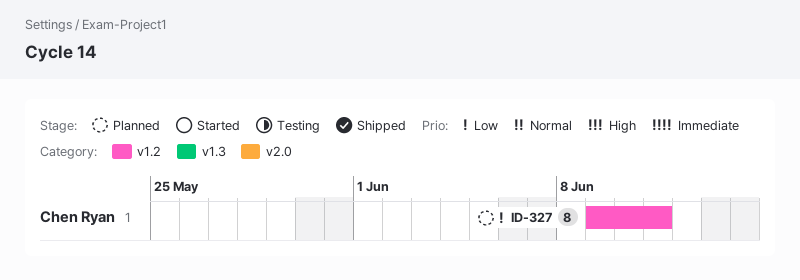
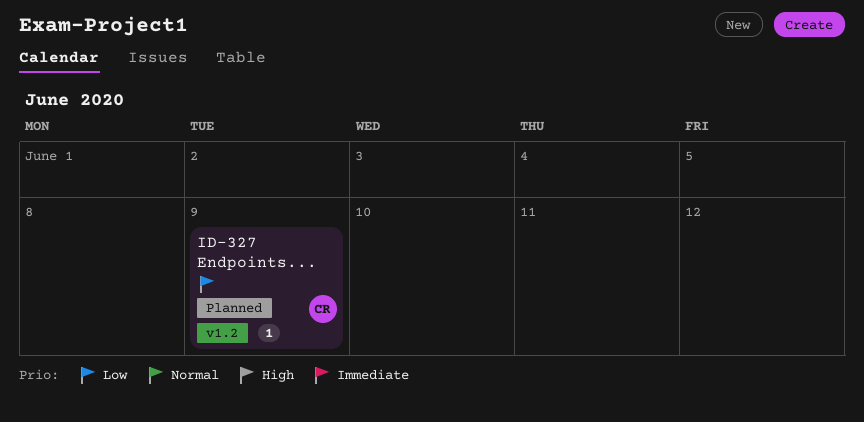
ID-327, estimate: 8 -> 1
ID-327, due: Jun 11 -> Jun 9

